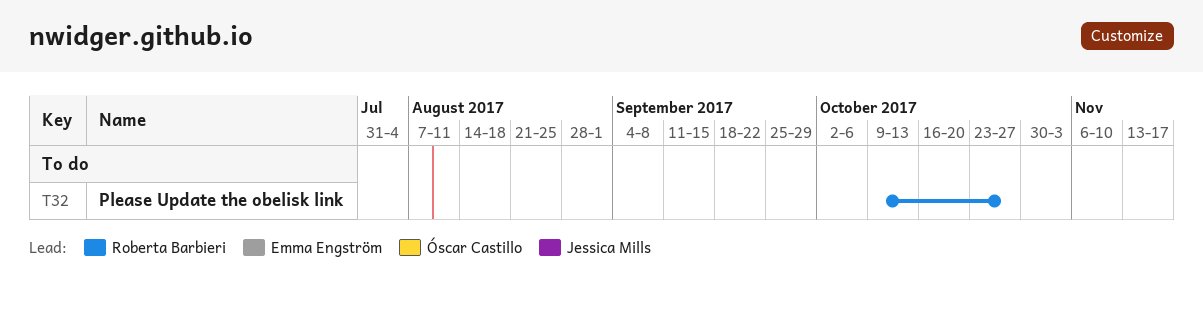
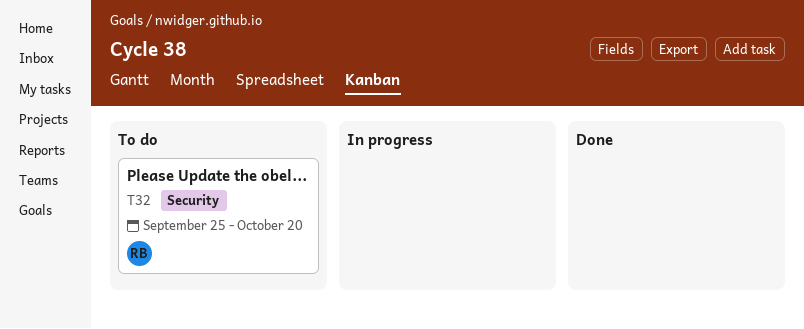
T32, start: Oct 9 -> Sep 25
T32, due: Oct 27 -> Oct 20

